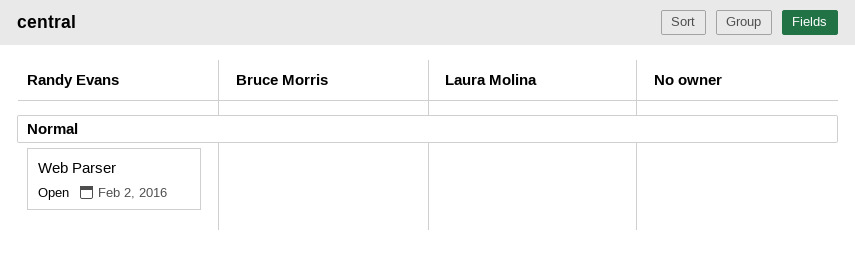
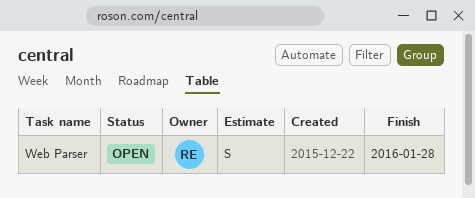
Web Parser, due: Feb 2 -> Jan 28

